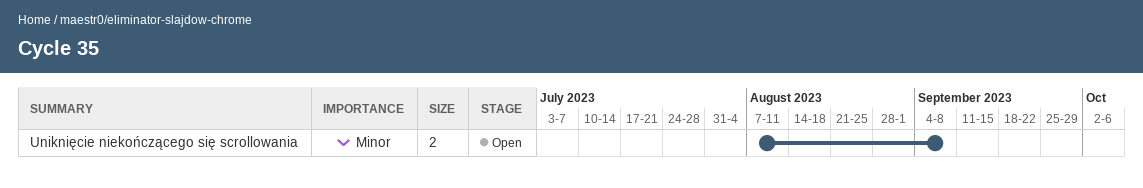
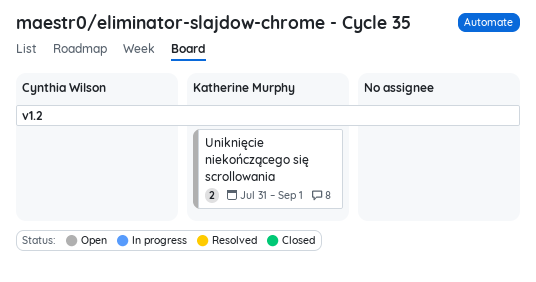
Uniknięcie niekończącego się scrollowania, start: Aug 7 -> Jul 31
Uniknięcie niekończącego się scrollowania, due: Sep 8 -> Sep 1

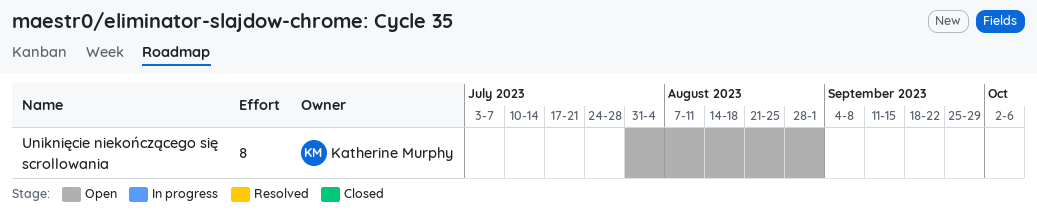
Uniknięcie niekończącego się scrollowania, estimate: 2 -> 8

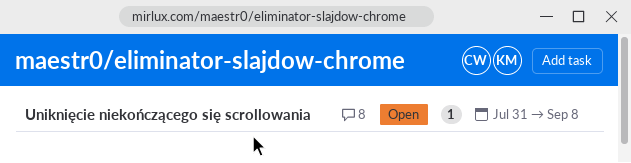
Uniknięcie niekończącego się scrollowania, estimate: 8 -> 1
Uniknięcie niekończącego się scrollowania, due: Sep 1 -> Sep 8

